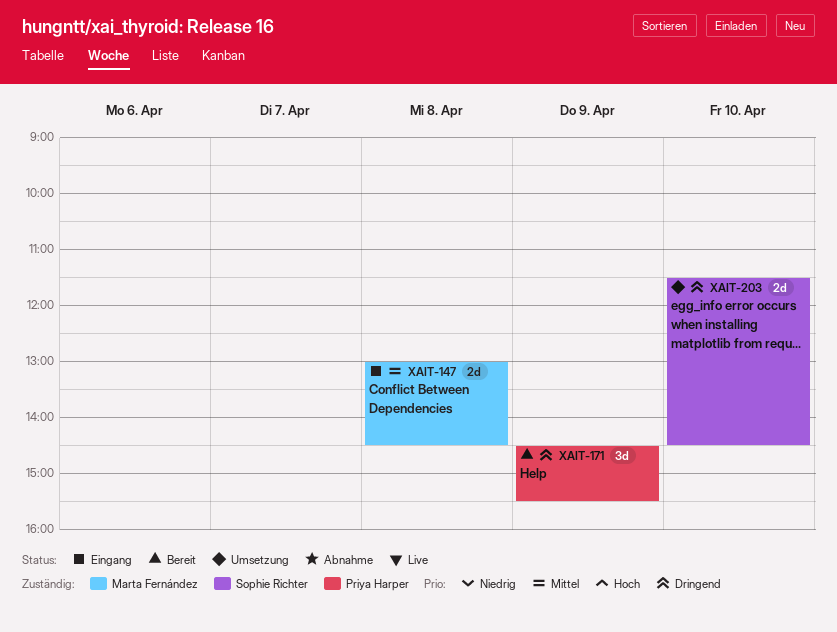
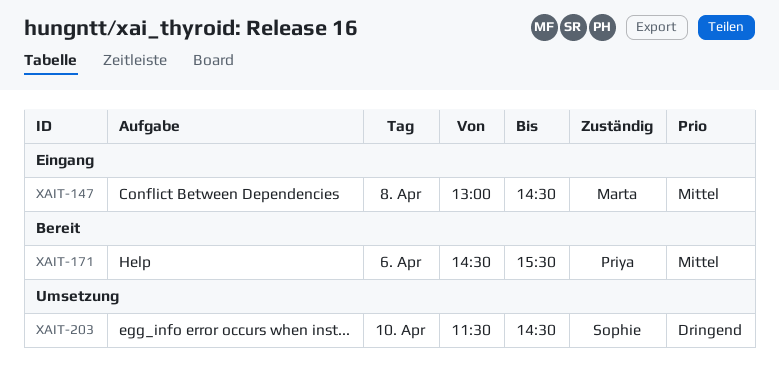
XAIT-171, priority: Dringend -> Mittel
XAIT-171, day: Apr 9 -> Apr 6

